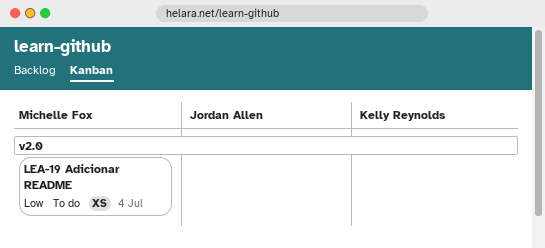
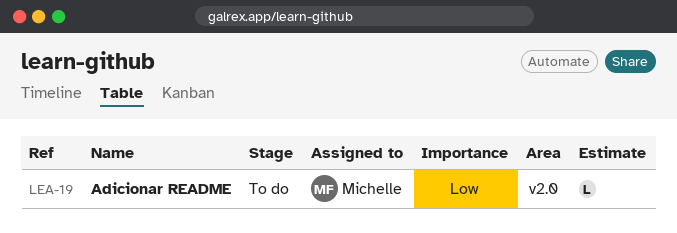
LEA-19, estimate: XS -> L

